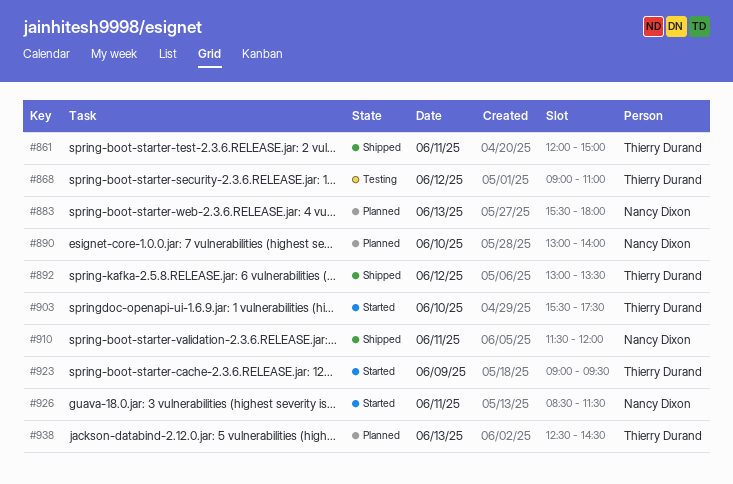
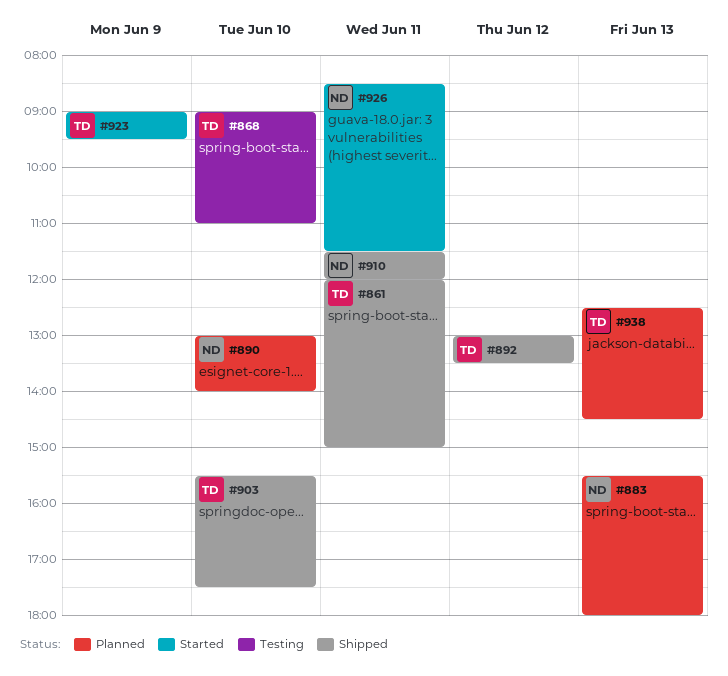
#868, day: Jun 12 -> Jun 10
#903, status: Started -> Shipped

